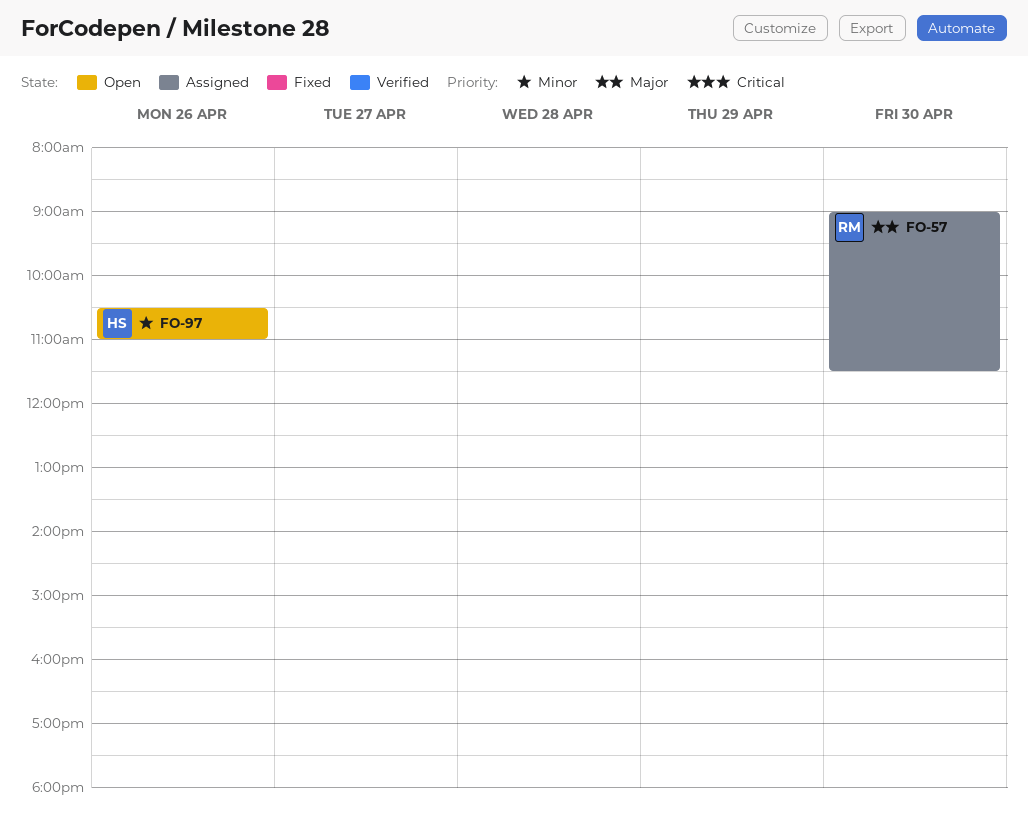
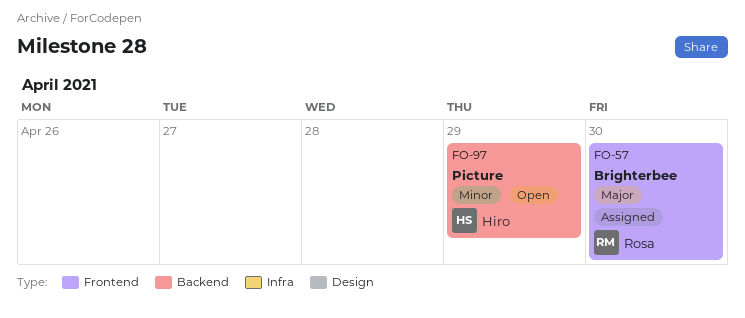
FO-97, day: Apr 26 -> Apr 29

